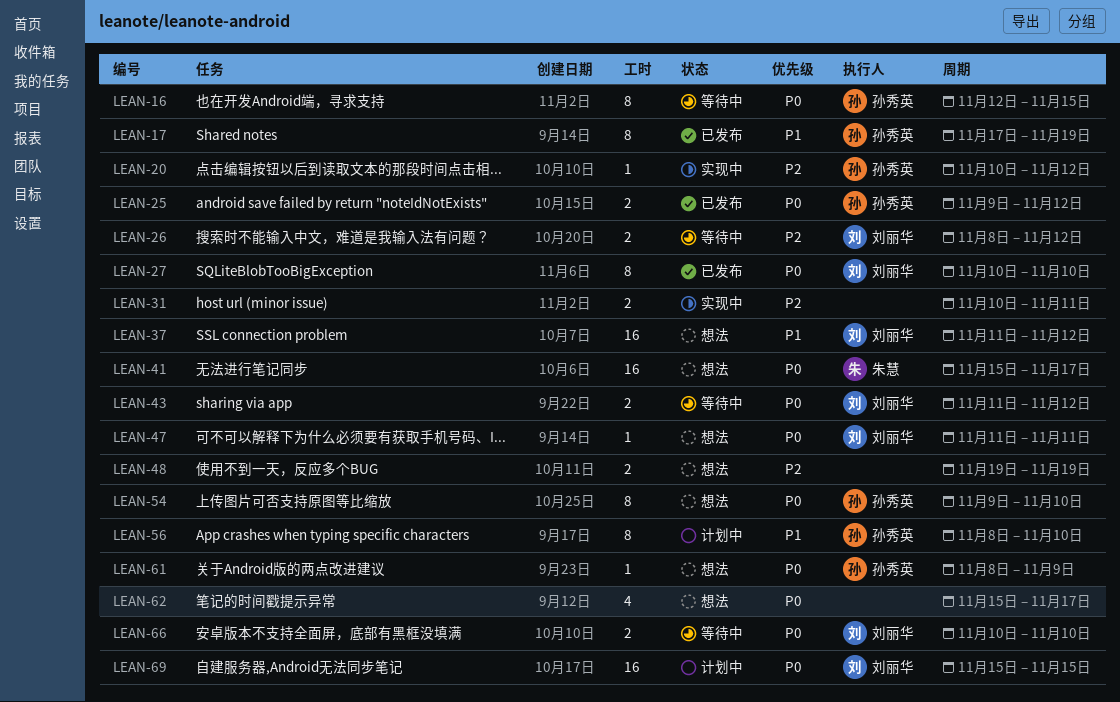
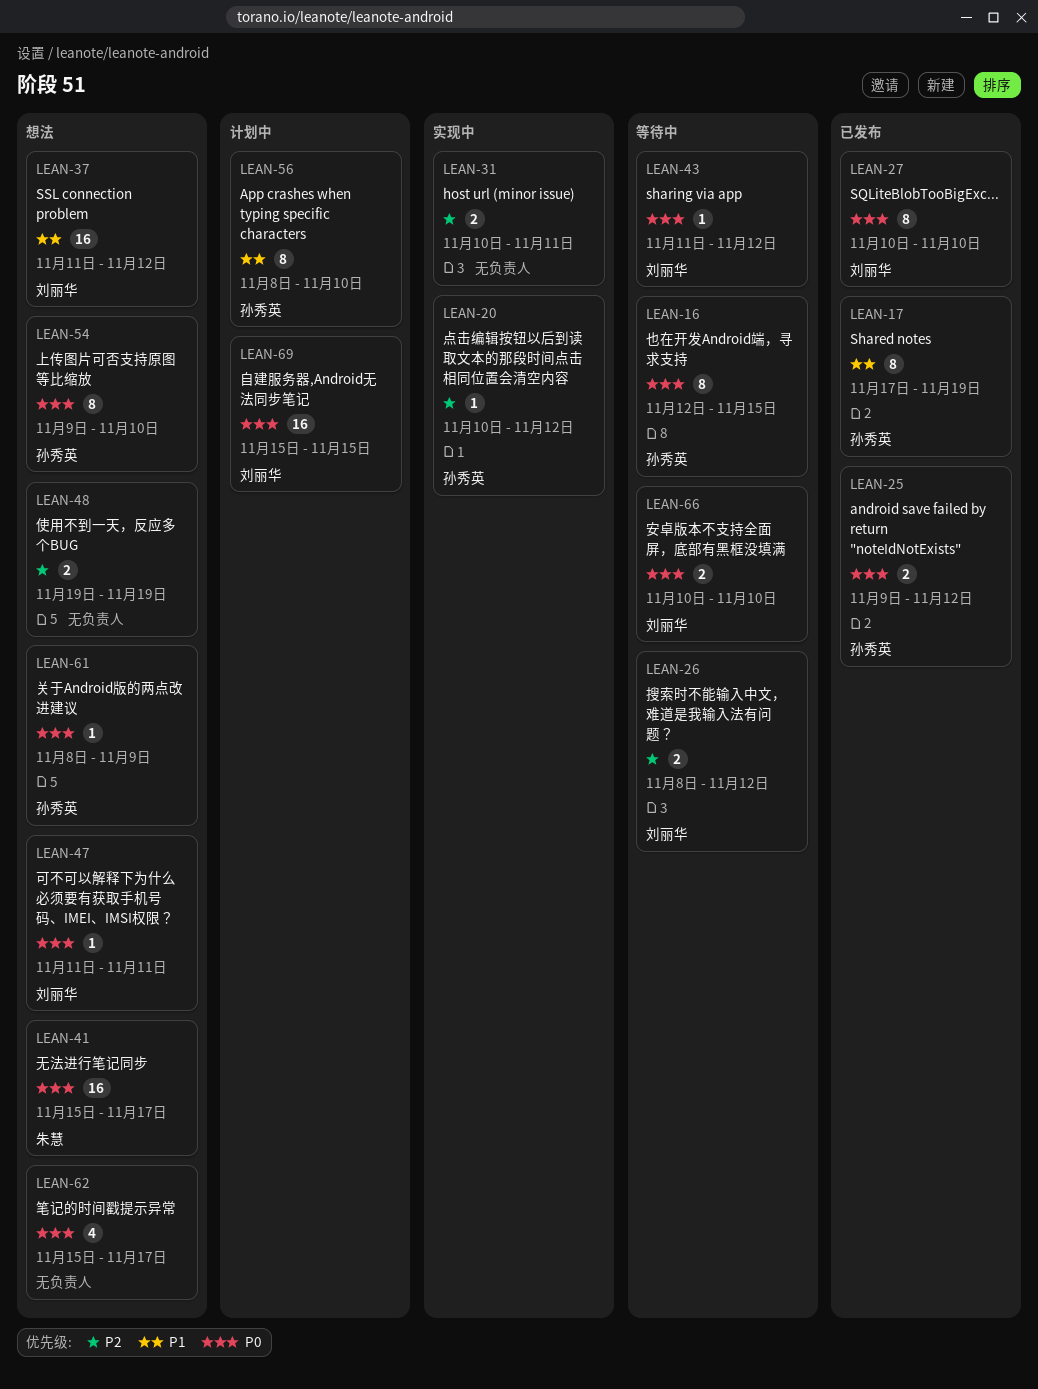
LEAN-43, estimate: 2 -> 1

